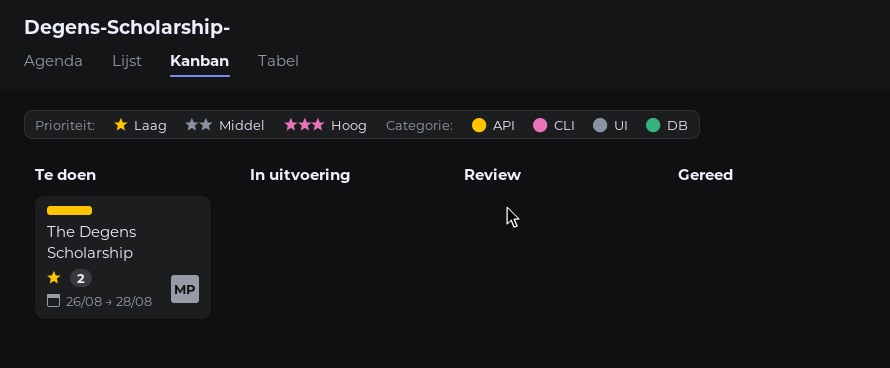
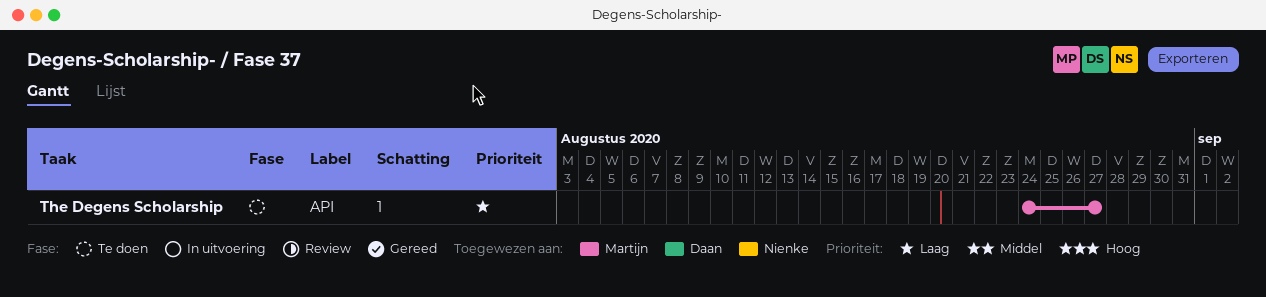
The Degens Scholarship, estimate: 2 -> 1
The Degens Scholarship, start: Aug 26 -> Aug 24
The Degens Scholarship, due: Aug 28 -> Aug 27

